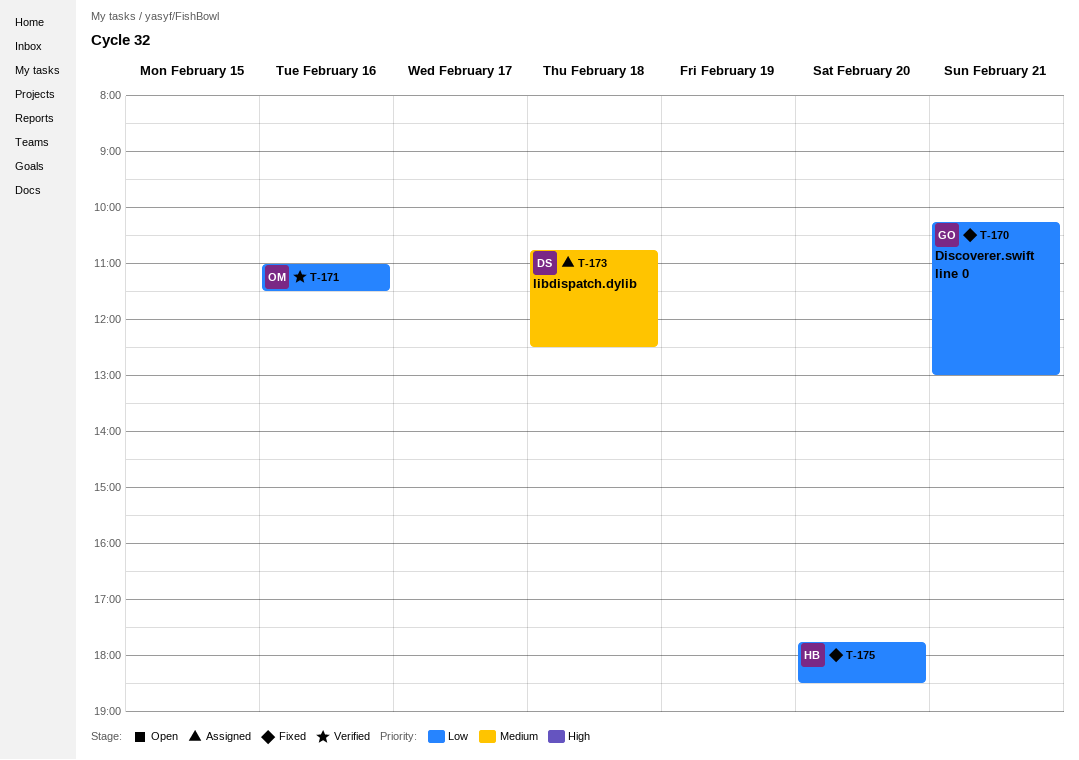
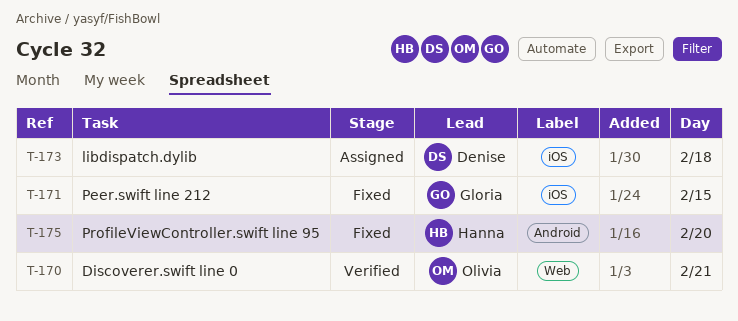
T-170, status: Fixed -> Verified
T-170, owner: Gloria -> Olivia
T-171, status: Verified -> Fixed
T-171, owner: Olivia -> Gloria
T-171, day: Feb 16 -> Feb 15

